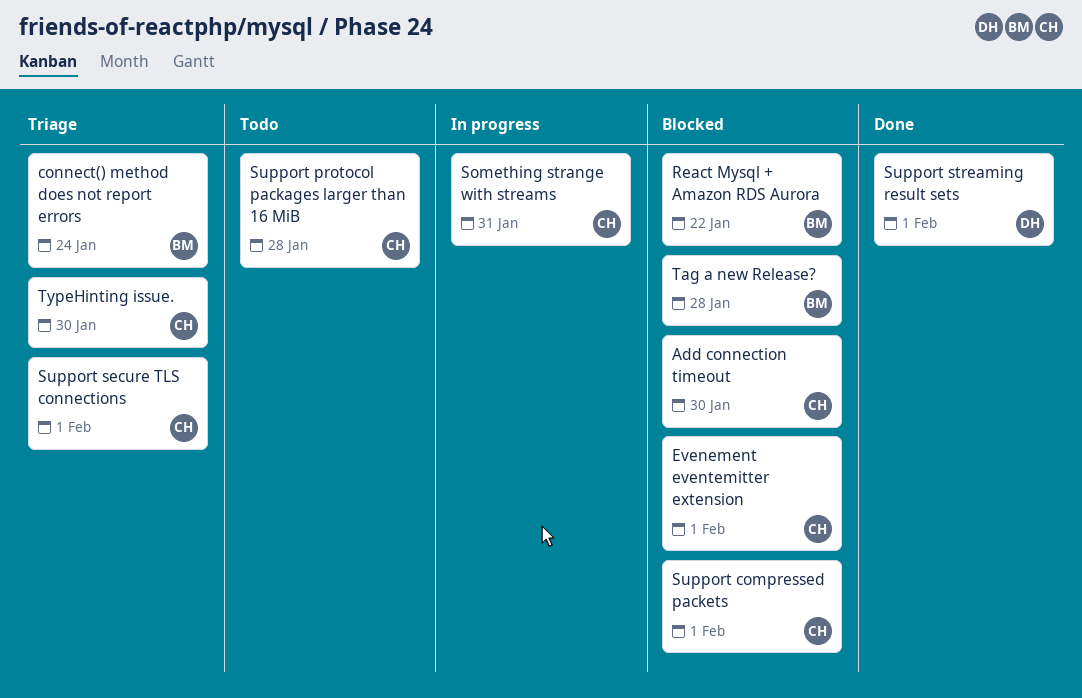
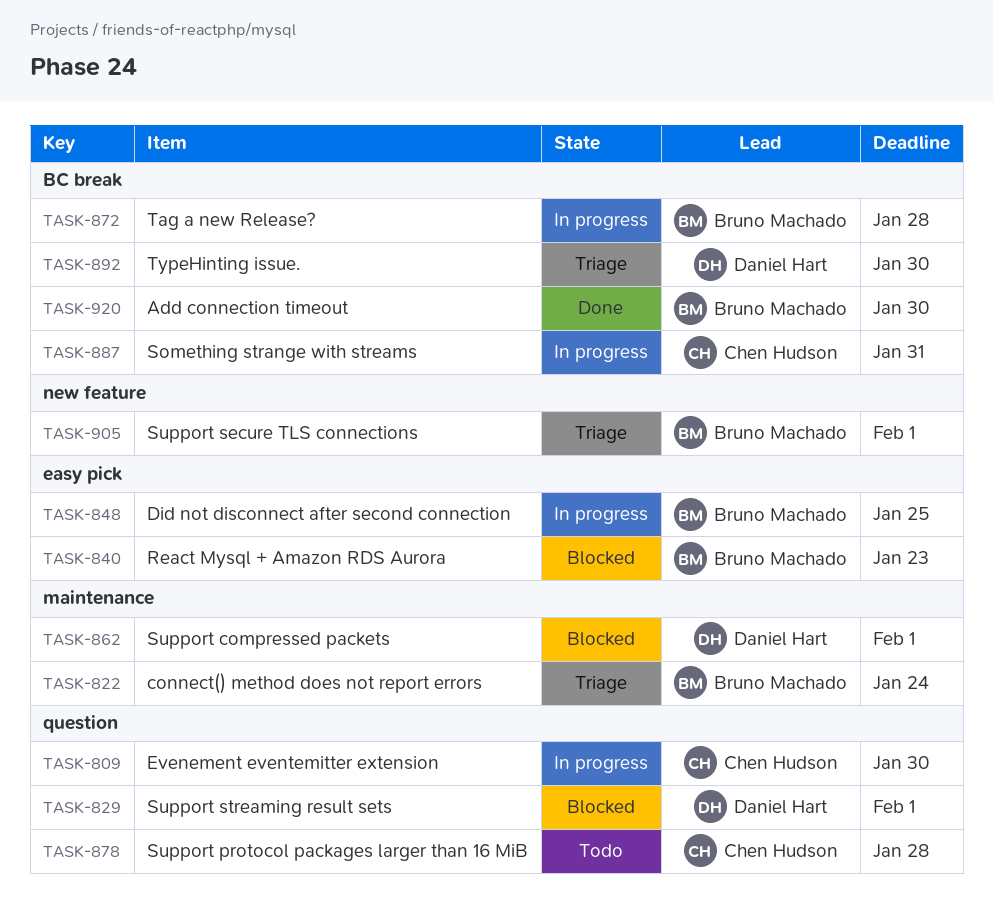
Add connection timeout, status: Blocked -> Done
Add connection timeout, owner: Chen Hudson -> Bruno Machado
Did not disconnect after second connection: none -> present
Evenement eventemitter extension, status: Blocked -> In progress
Evenement eventemitter extension, due: Feb 1 -> Jan 30
React Mysql + Amazon RDS Aurora, due: Jan 22 -> Jan 23
Support compressed packets, owner: Chen Hudson -> Daniel Hart
Support secure TLS connections, owner: Chen Hudson -> Bruno Machado
Support streaming result sets, status: Done -> Blocked
Tag a new Release?, status: Blocked -> In progress
TypeHinting issue., owner: Chen Hudson -> Daniel Hart

